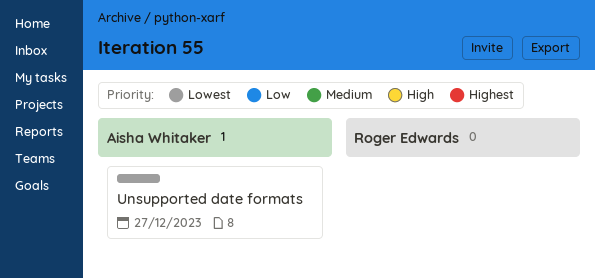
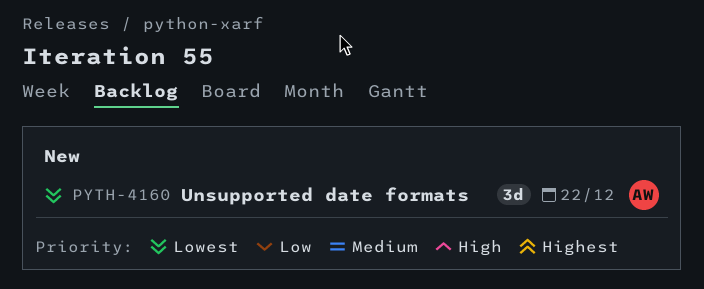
Unsupported date formats, due: Dec 27 -> Dec 22

